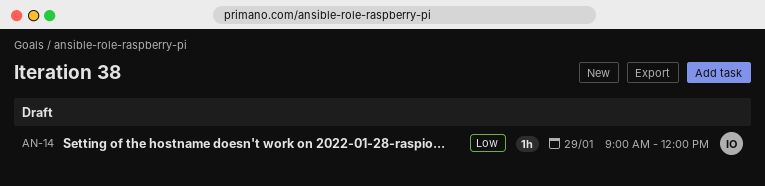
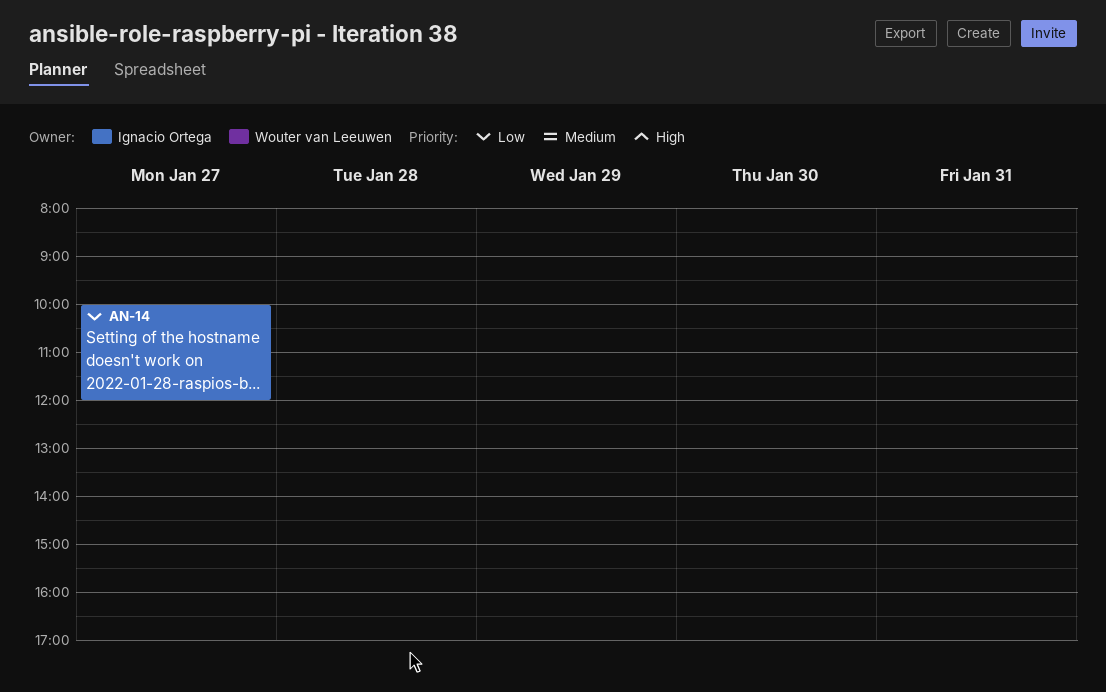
AN-14, day: Jan 29 -> Jan 27
AN-14, begins: 09:00 -> 10:00

